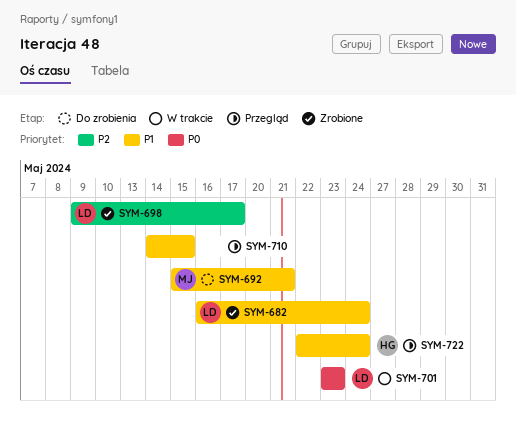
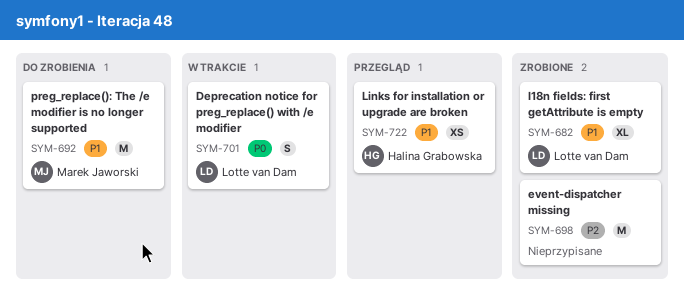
SYM-698, owner: Lotte van Dam -> none
SYM-710: present -> none

